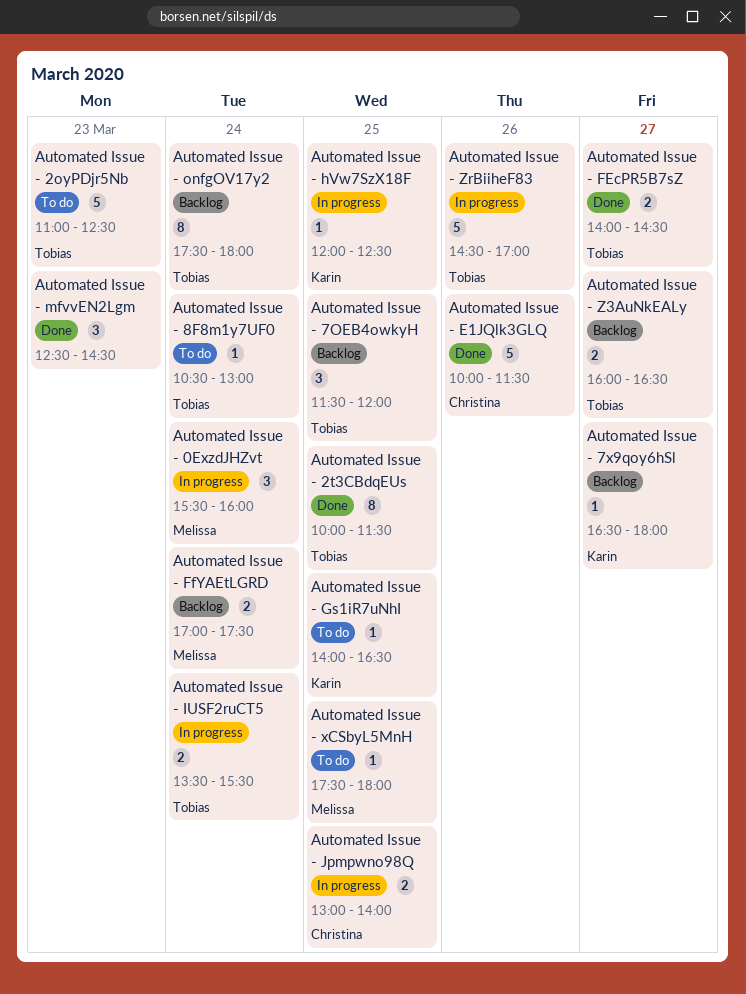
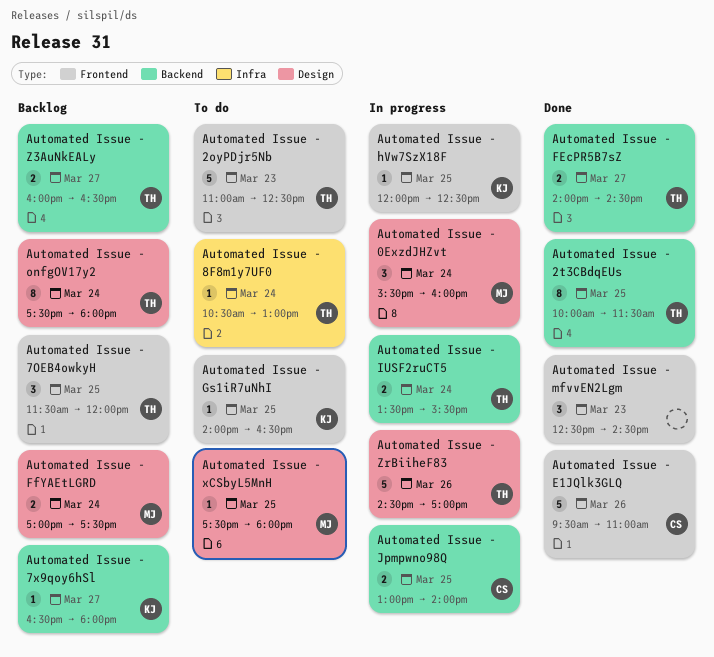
Automated Issue - E1JQlk3GLQ, begins: 10:00 -> 09:30
Automated Issue - E1JQlk3GLQ, ends: 11:30 -> 11:00

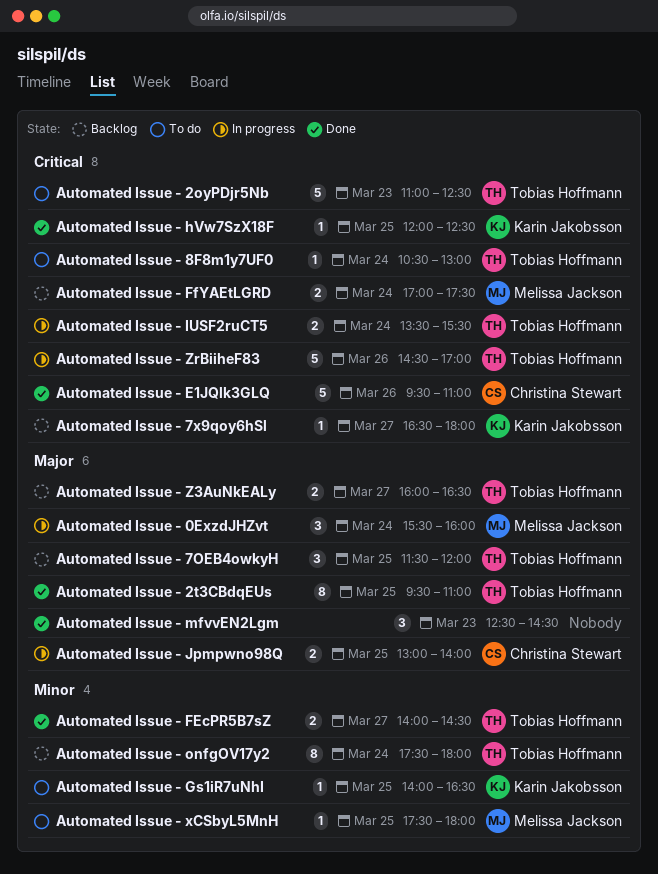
Automated Issue - 2t3CBdqEUs, begins: 10:00 -> 09:30
Automated Issue - 2t3CBdqEUs, ends: 11:30 -> 11:00
Automated Issue - hVw7SzX18F, status: In progress -> Done

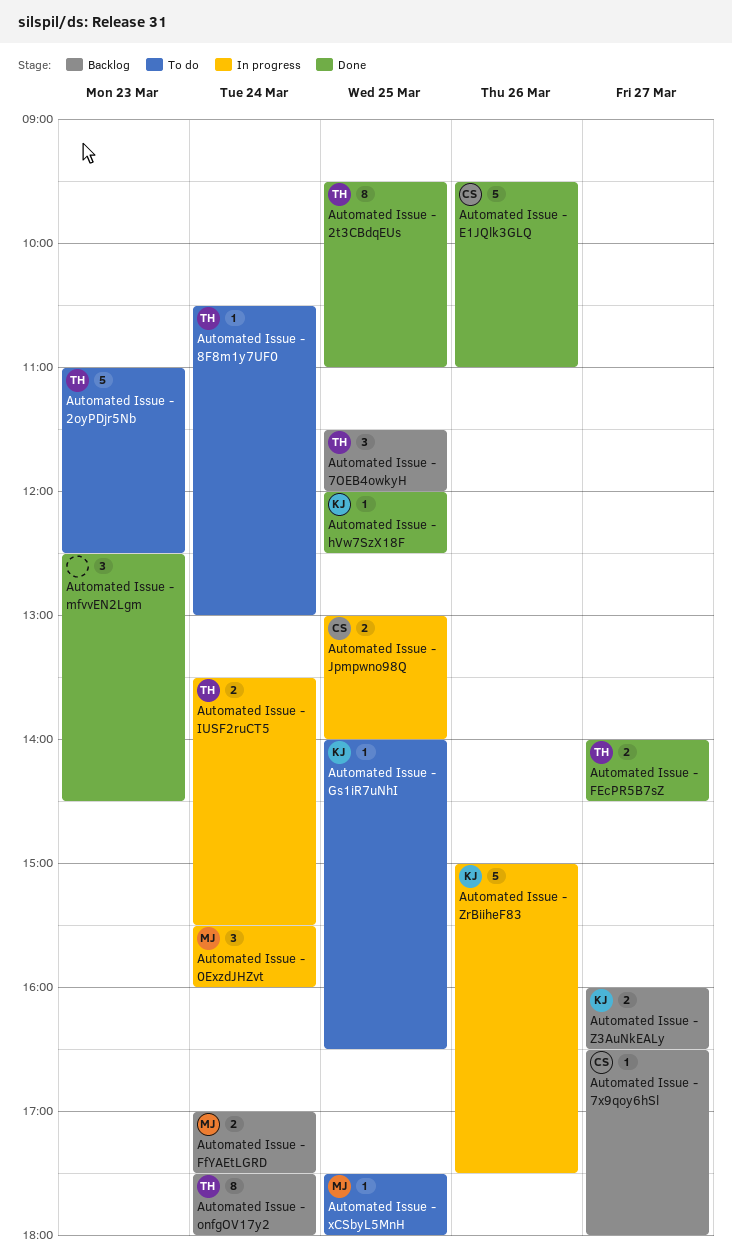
Automated Issue - 7x9qoy6hSl, owner: Karin Jakobsson -> Christina Stewart
Automated Issue - Z3AuNkEALy, owner: Tobias Hoffmann -> Karin Jakobsson
Automated Issue - ZrBiiheF83, owner: Tobias Hoffmann -> Karin Jakobsson
Automated Issue - ZrBiiheF83, begins: 14:30 -> 15:00
Automated Issue - ZrBiiheF83, ends: 17:00 -> 17:30

